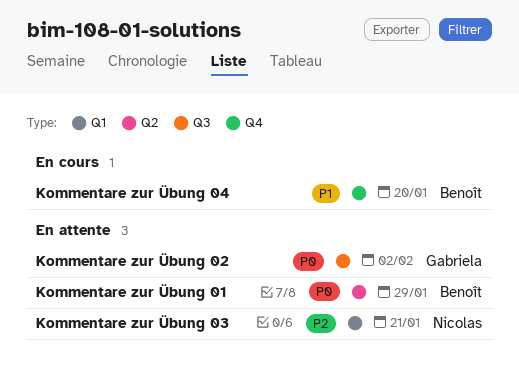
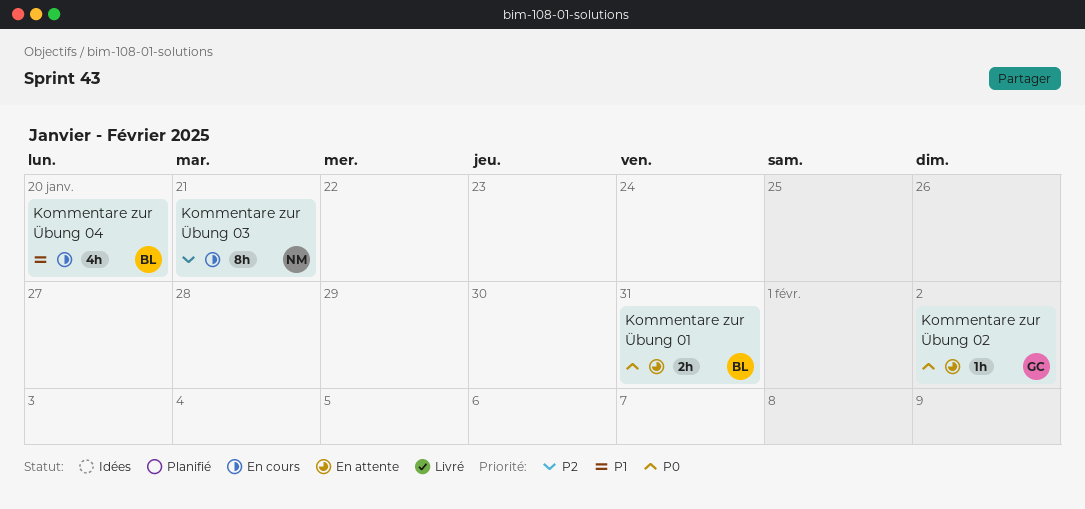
Kommentare zur Übung 01, due: Jan 29 -> Jan 31
Kommentare zur Übung 03, status: En attente -> En cours

